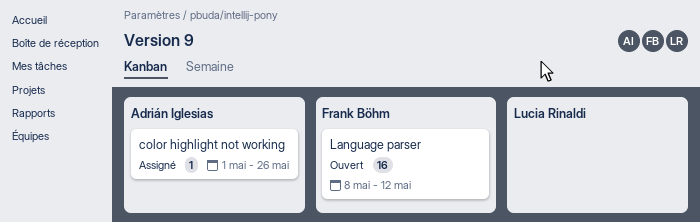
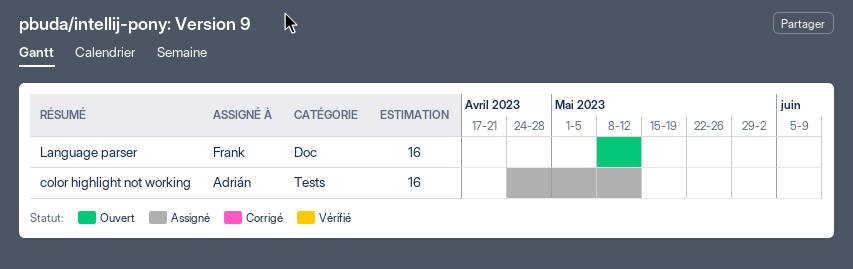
color highlight not working, estimate: 1 -> 16
color highlight not working, start: May 1 -> Apr 24
color highlight not working, due: May 26 -> May 12

